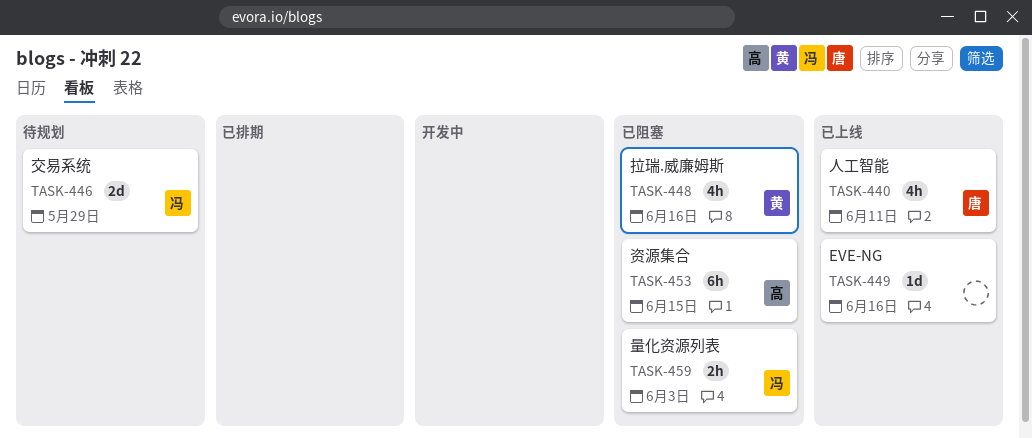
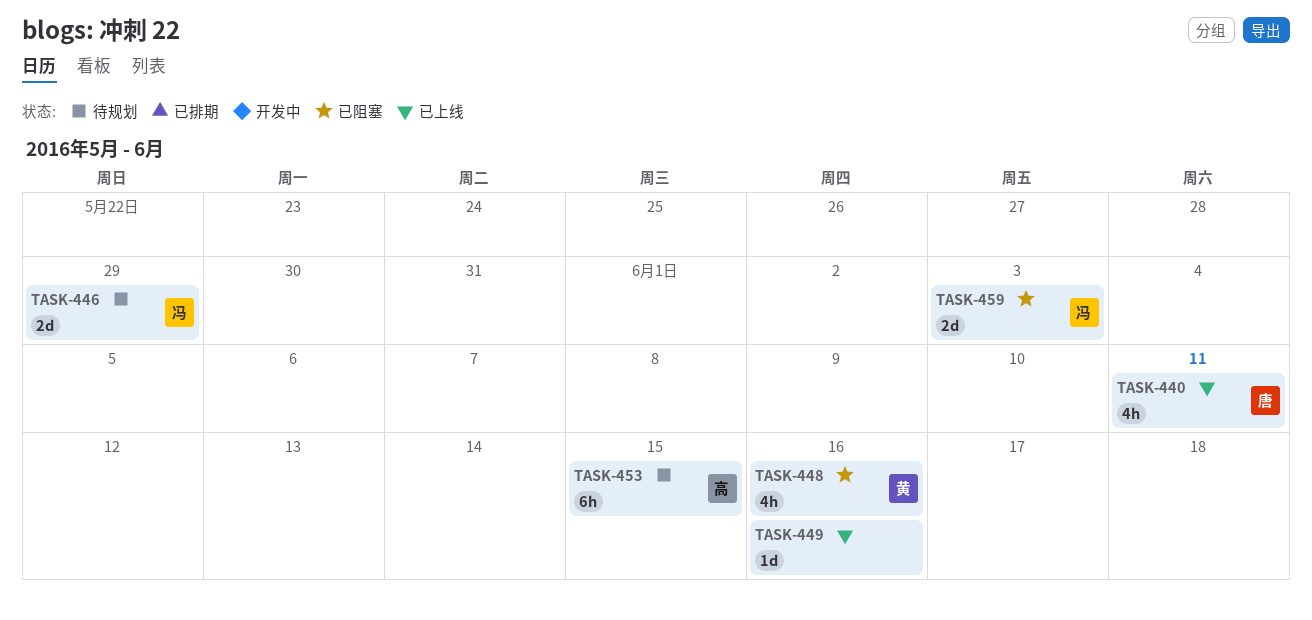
TASK-453, status: 已阻塞 -> 待规划
TASK-459, estimate: 2h -> 2d

